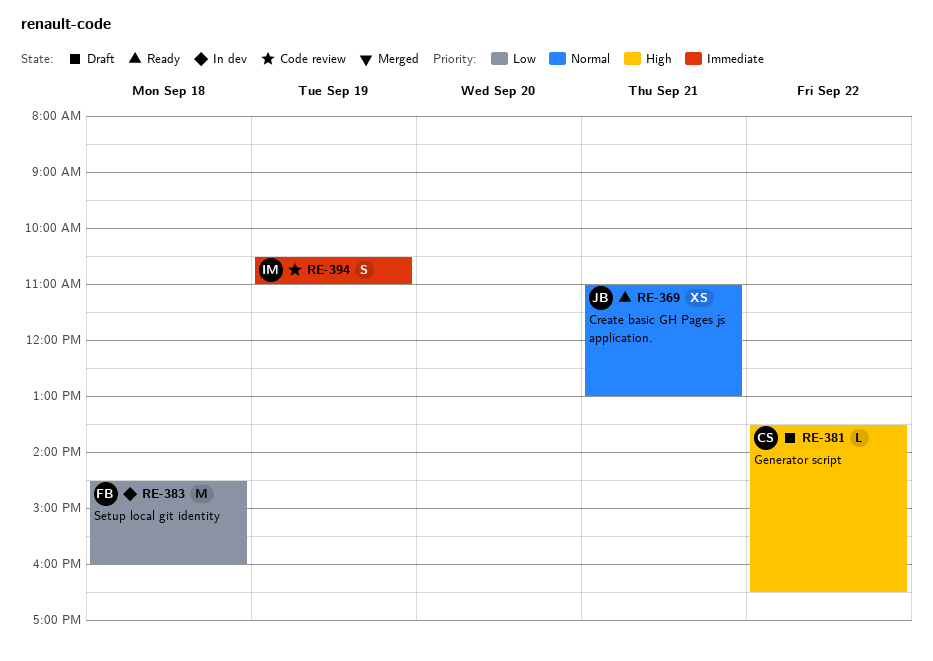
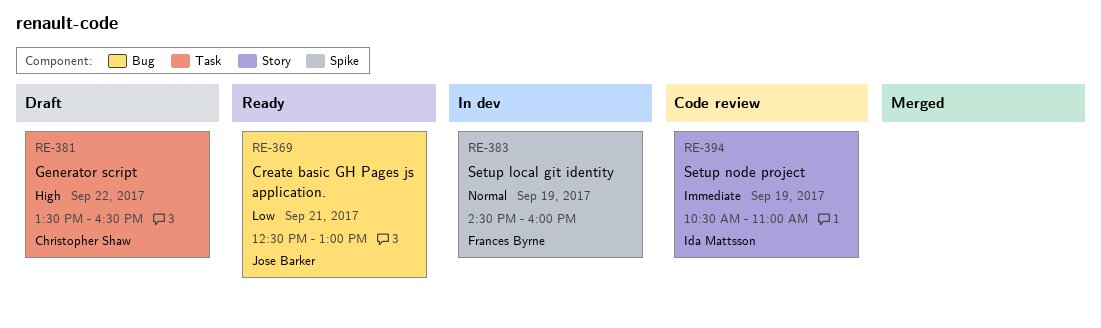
RE-369, priority: Normal -> Low
RE-369, begins: 11:00 -> 12:30
RE-383, priority: Low -> Normal
RE-383, day: Sep 18 -> Sep 19

